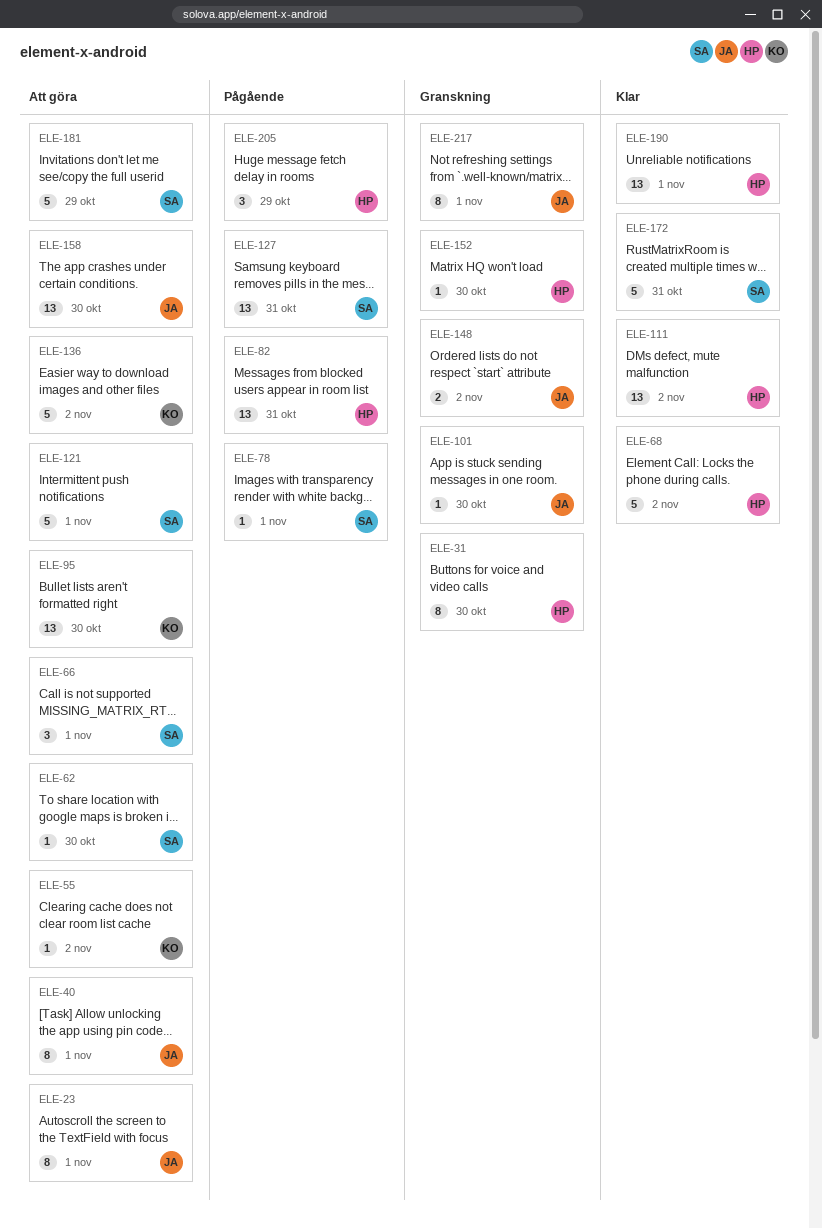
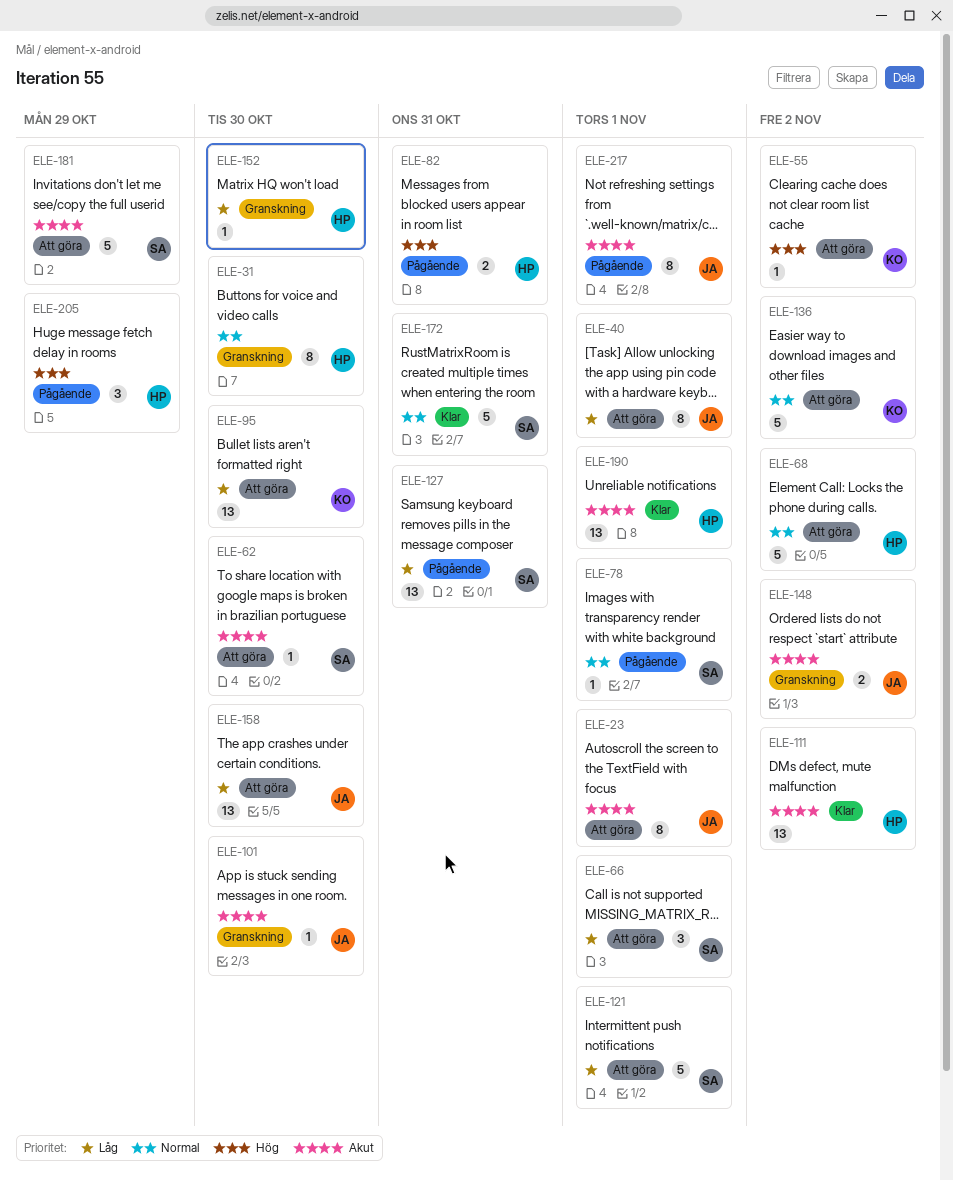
ELE-68, status: Klar -> Att göra
ELE-82, estimate: 13 -> 2
ELE-217, status: Granskning -> Pågående

